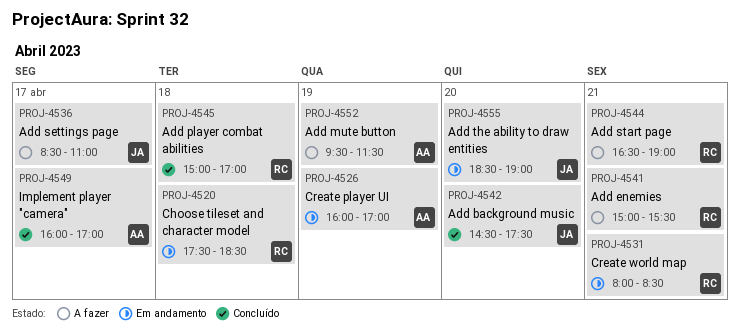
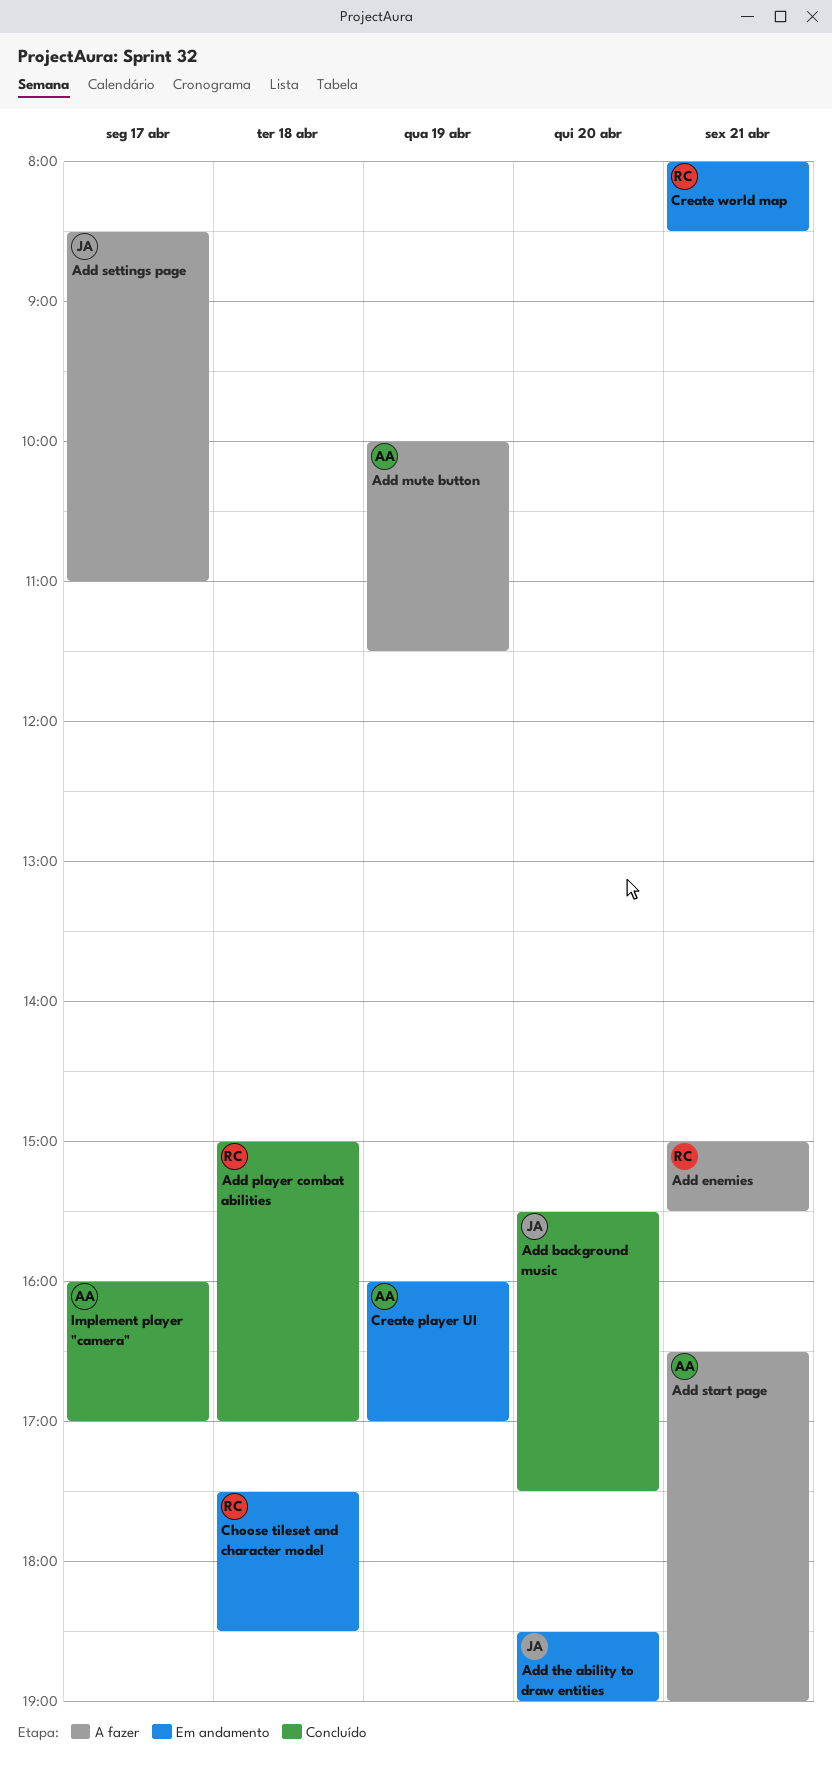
Add background music, begins: 14:30 -> 15:30
Add mute button, begins: 09:30 -> 10:00
Add start page, owner: RC -> AA

